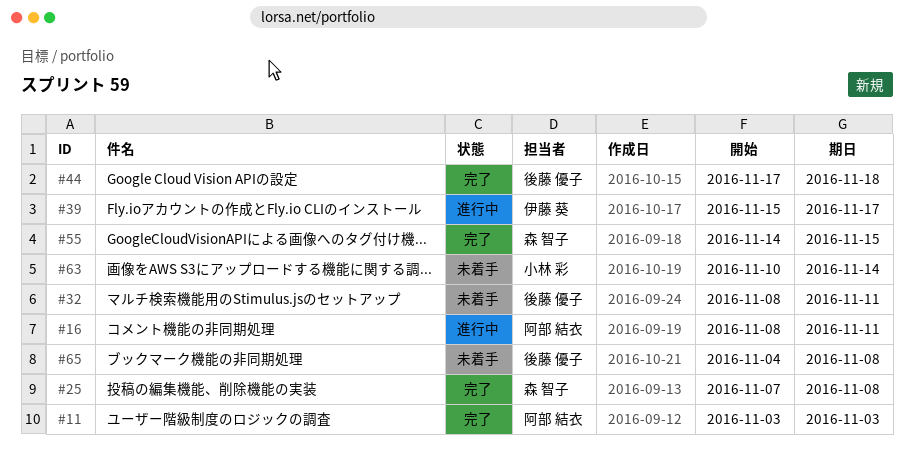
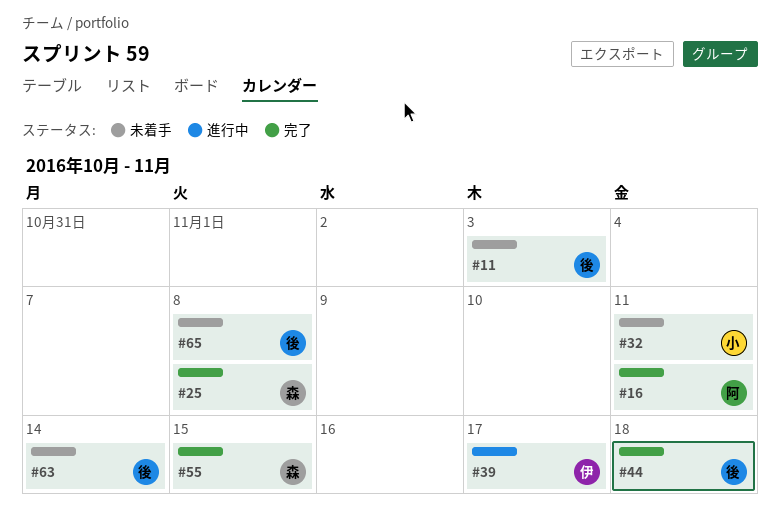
#11, status: 完了 -> 未着手
#11, owner: 阿部 結衣 -> 後藤 優子
#16, status: 進行中 -> 完了
#32, owner: 後藤 優子 -> 小林 彩
#63, owner: 小林 彩 -> 後藤 優子

